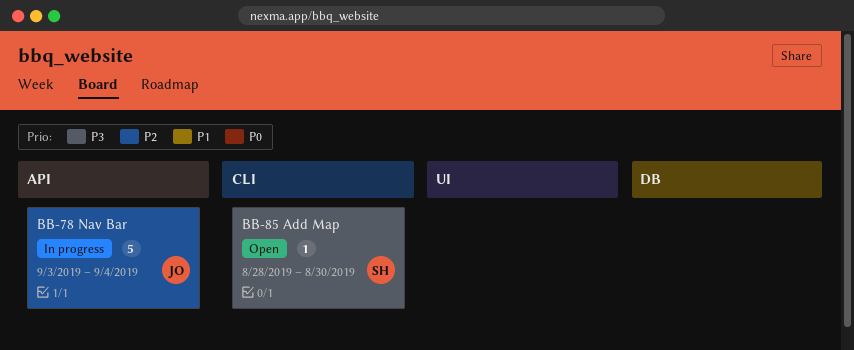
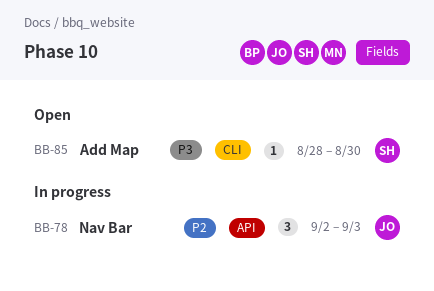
BB-78, estimate: 5 -> 3
BB-78, start: Sep 3 -> Sep 2
BB-78, due: Sep 4 -> Sep 3

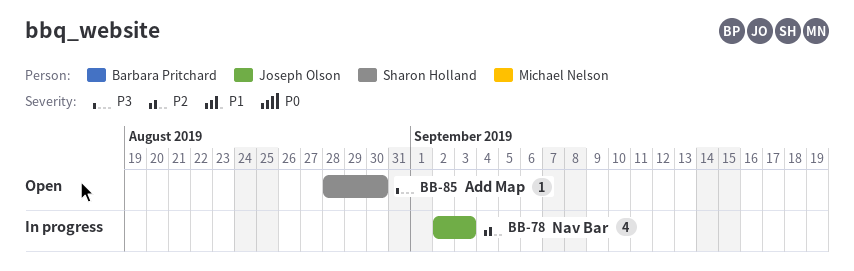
BB-78, estimate: 3 -> 4

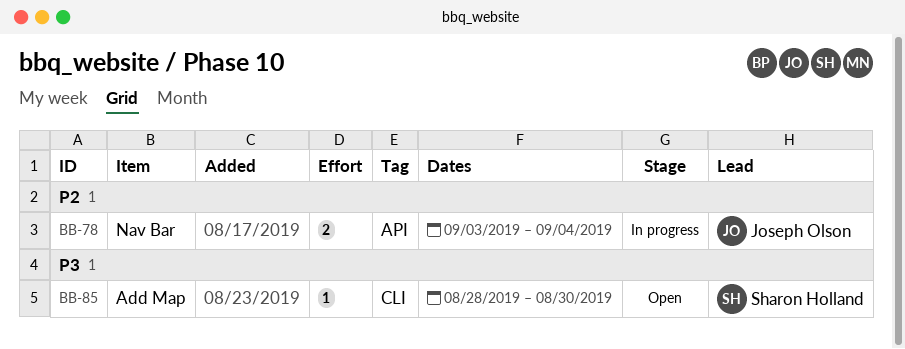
BB-78, estimate: 4 -> 2
BB-78, start: Sep 2 -> Sep 3
BB-78, due: Sep 3 -> Sep 4

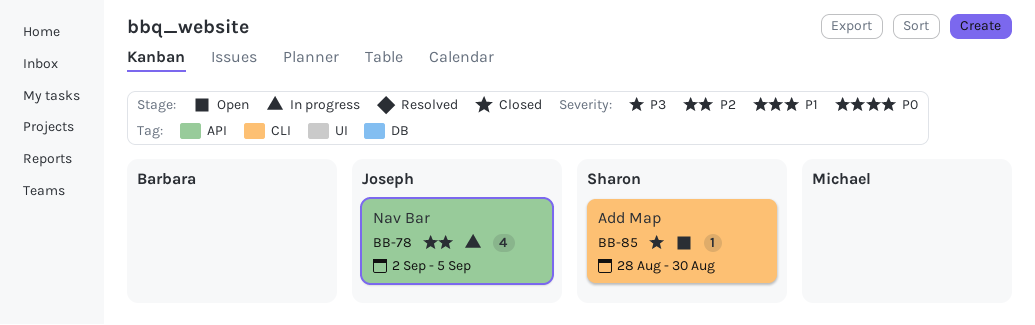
BB-78, estimate: 2 -> 4
BB-78, start: Sep 3 -> Sep 2
BB-78, due: Sep 4 -> Sep 5

